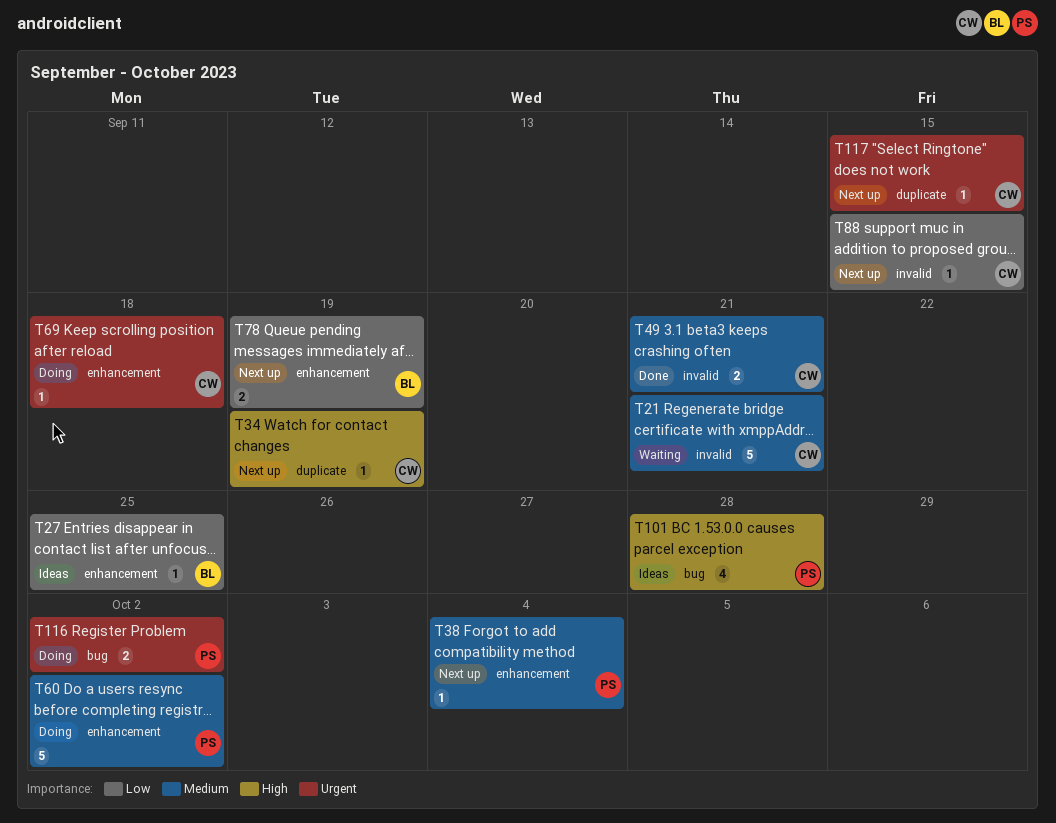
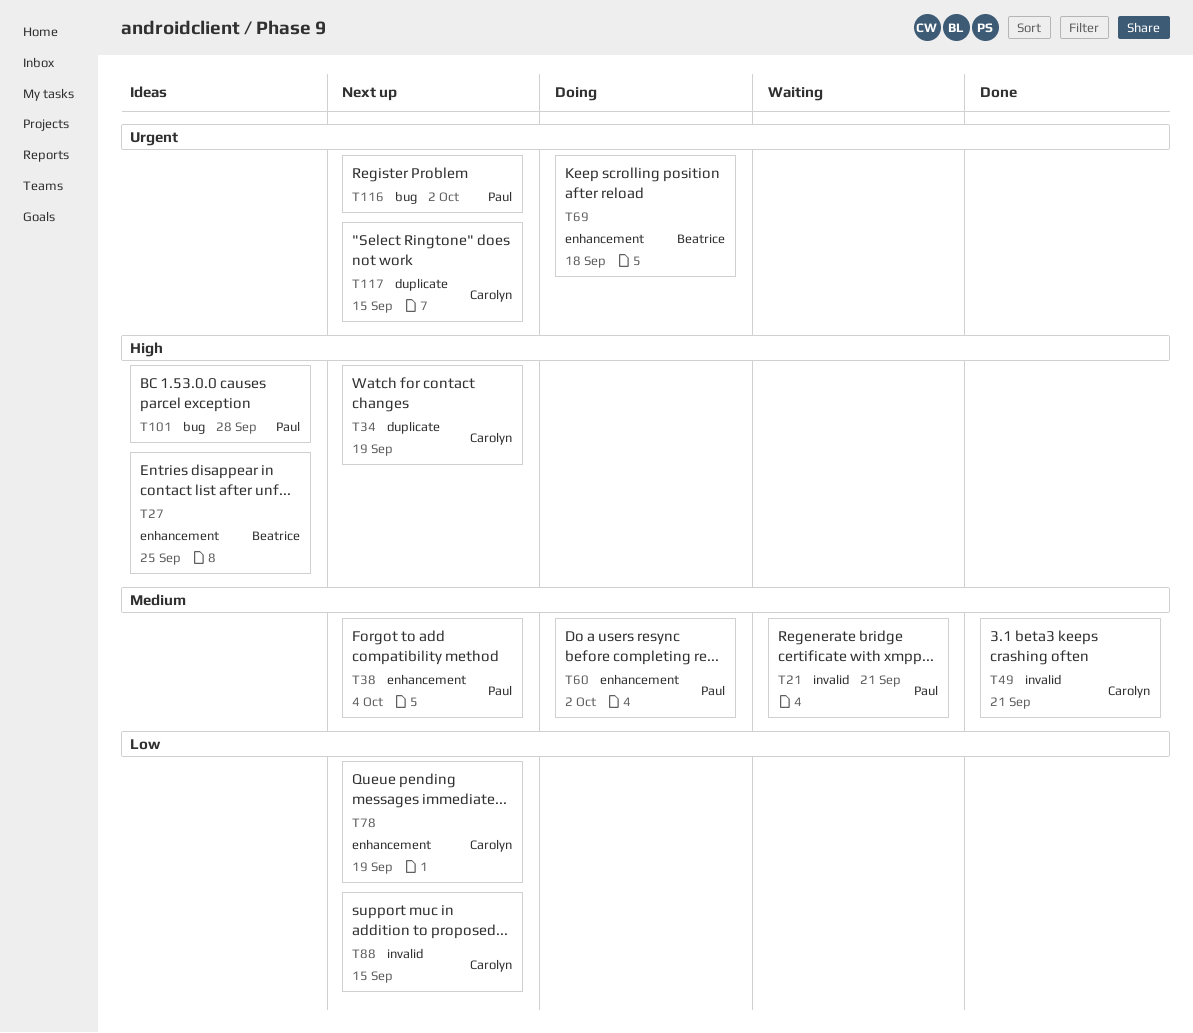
T21, owner: Carolyn -> Paul
T27, priority: Low -> High
T69, owner: Carolyn -> Beatrice
T78, owner: Beatrice -> Carolyn
T116, status: Doing -> Next up

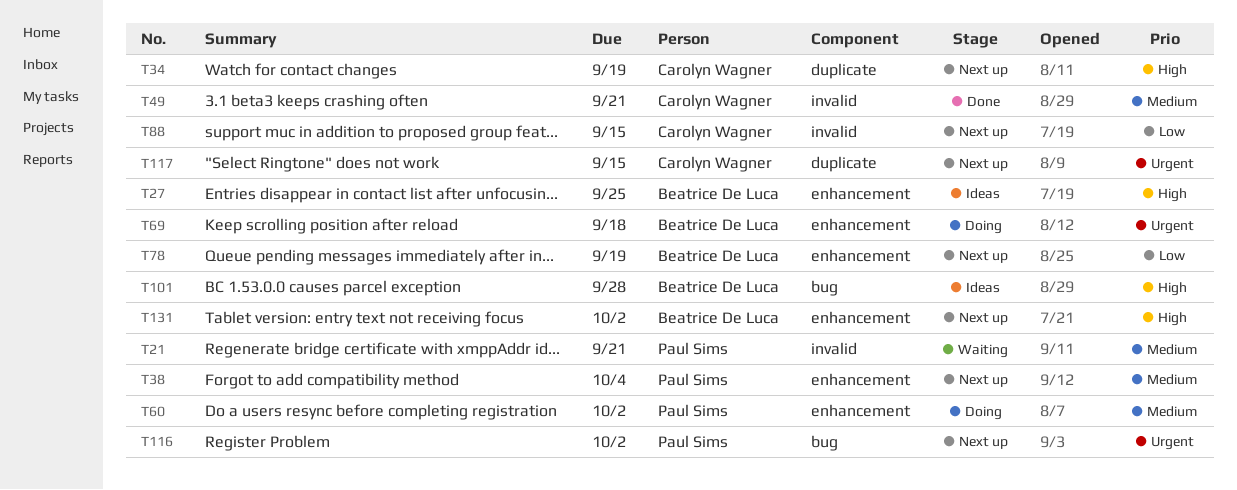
T78, owner: Carolyn Wagner -> Beatrice De Luca
T101, owner: Paul Sims -> Beatrice De Luca
T131: none -> present

